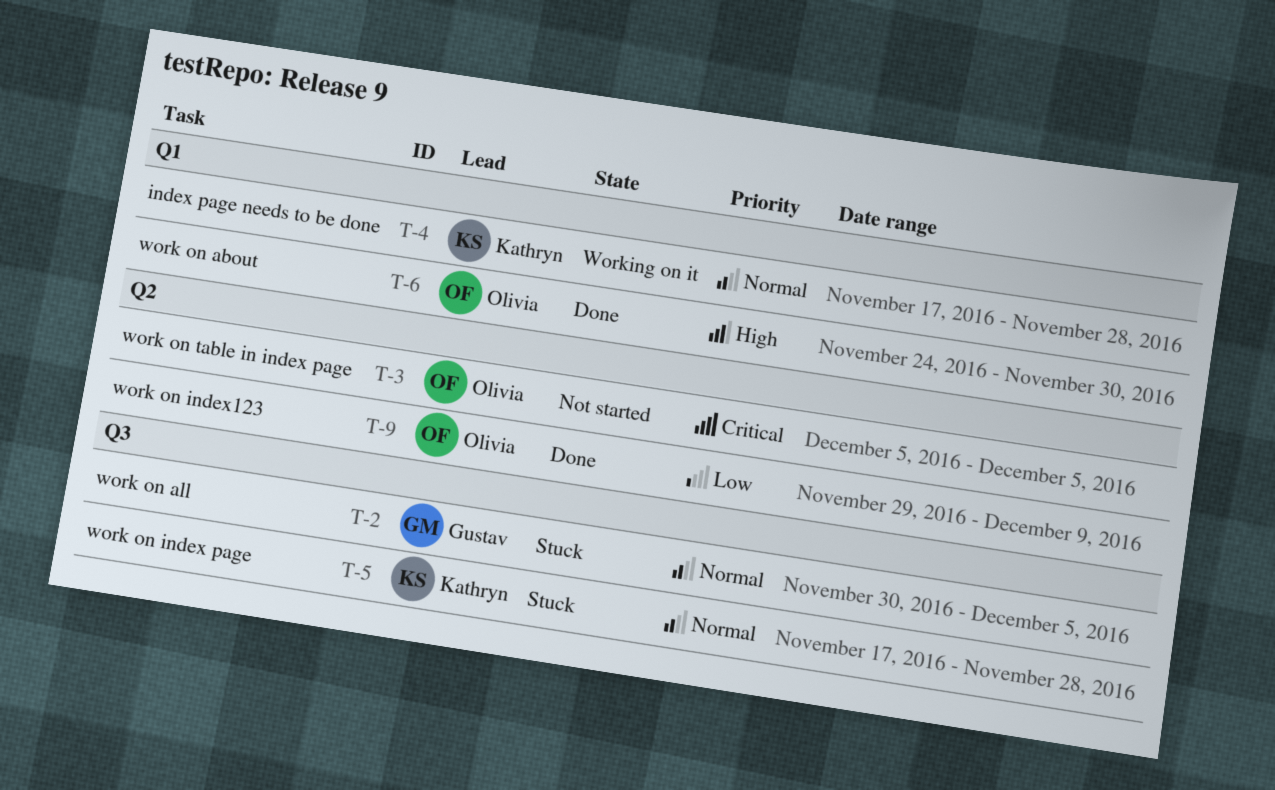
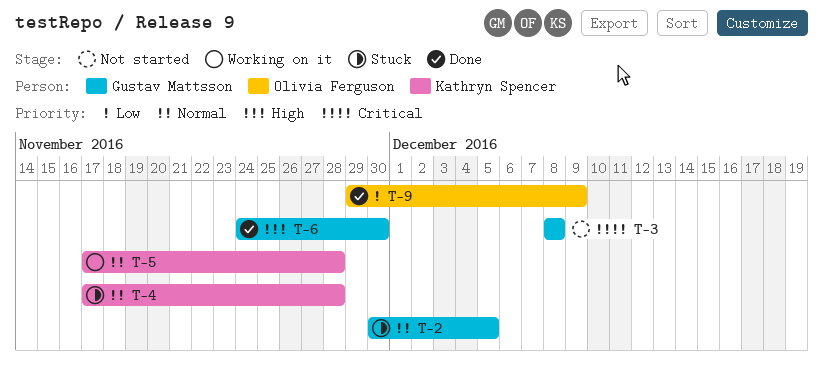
T-3, owner: Olivia Ferguson -> Gustav Mattsson
T-3, start: Dec 5 -> Dec 8
T-3, due: Dec 5 -> Dec 8
T-4, status: Working on it -> Stuck
T-5, status: Stuck -> Working on it
T-6, owner: Olivia Ferguson -> Gustav Mattsson

